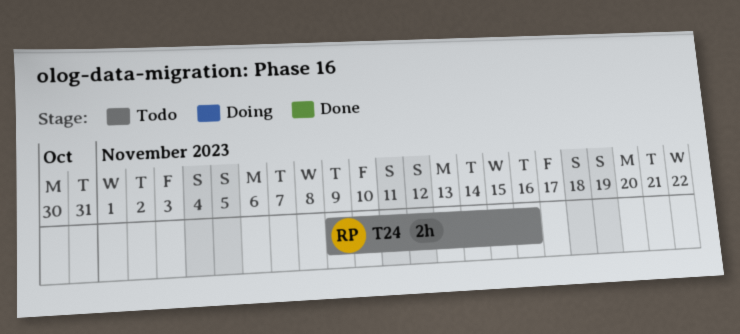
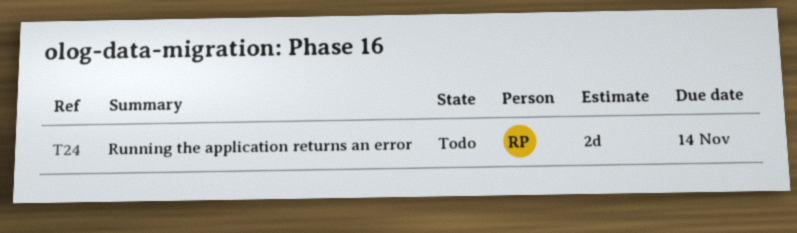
T24, estimate: 2h -> 2d
T24, due: Nov 16 -> Nov 14

